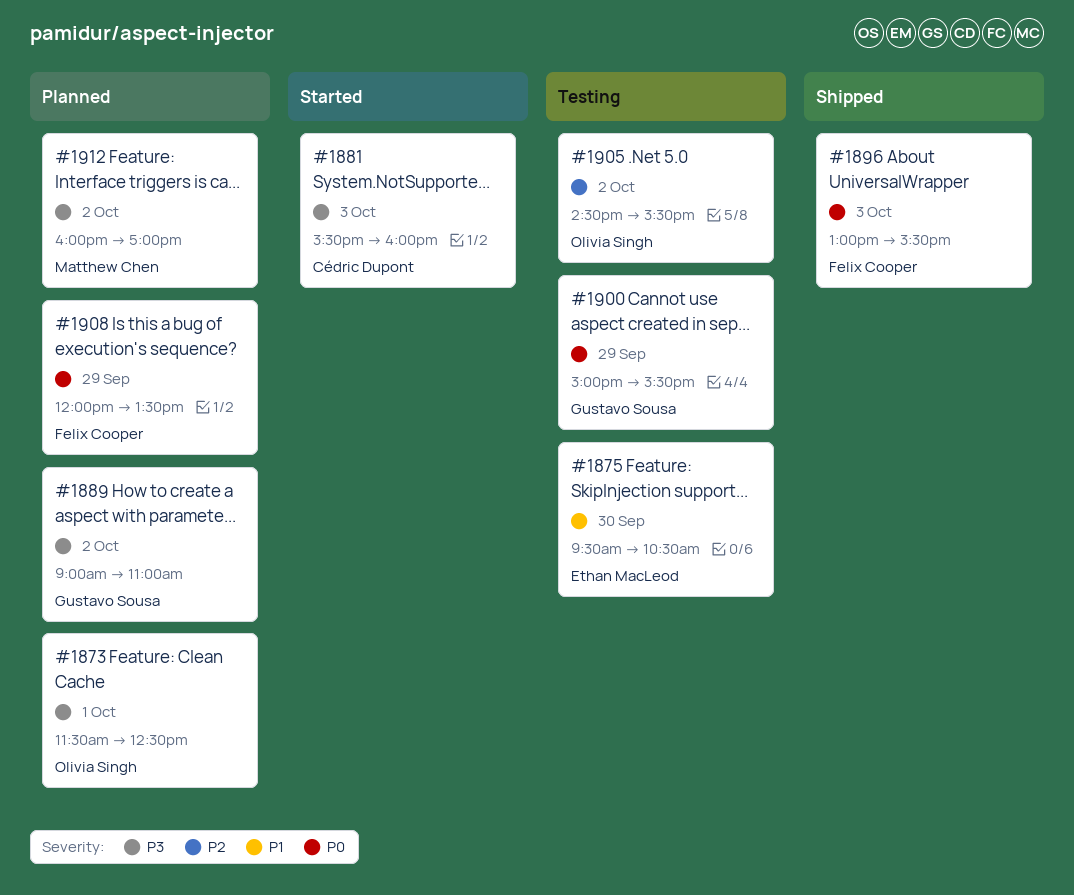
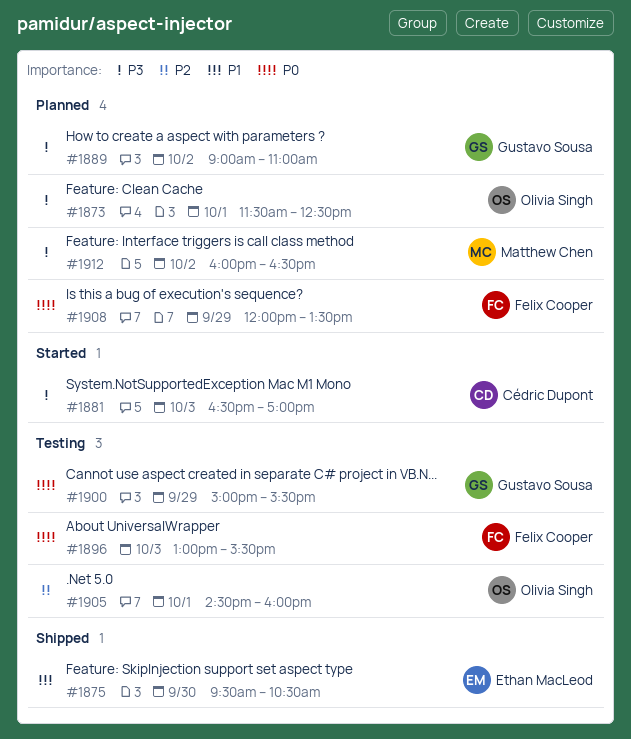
#1875, status: Testing -> Shipped
#1881, begins: 15:30 -> 16:30
#1881, ends: 16:00 -> 17:00
#1896, status: Shipped -> Testing
#1905, day: Oct 2 -> Oct 1
#1905, ends: 15:30 -> 16:00
#1912, ends: 17:00 -> 16:30

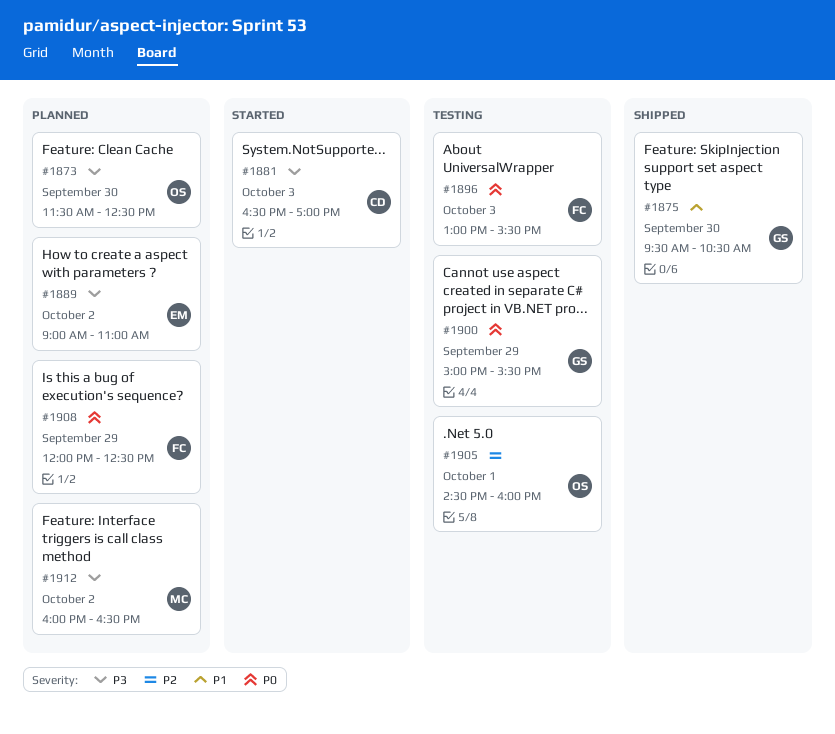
#1873, day: Oct 1 -> Sep 30
#1875, owner: Ethan MacLeod -> Gustavo Sousa
#1889, owner: Gustavo Sousa -> Ethan MacLeod
#1908, ends: 13:30 -> 12:30

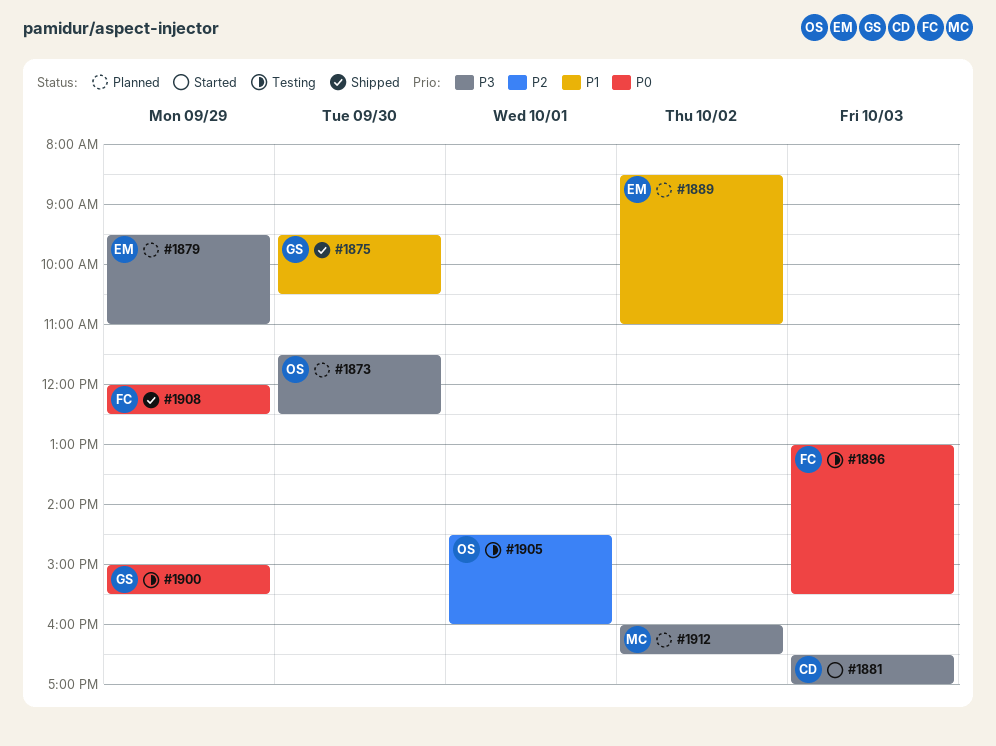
#1879: none -> present
#1889, priority: P3 -> P1
#1889, begins: 09:00 -> 08:30
#1908, status: Planned -> Shipped

